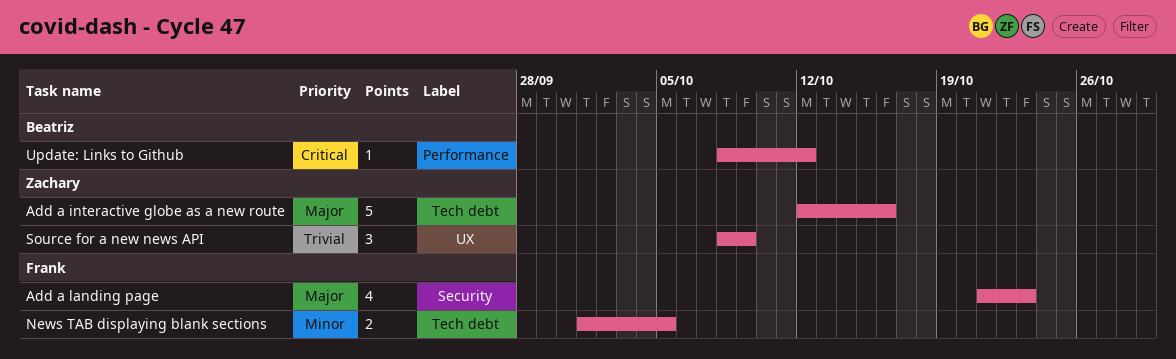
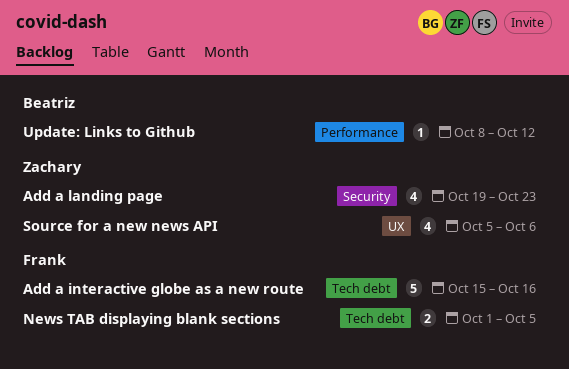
Add a interactive globe as a new route, owner: Zachary -> Frank
Add a interactive globe as a new route, start: Oct 12 -> Oct 15
Add a landing page, owner: Frank -> Zachary
Add a landing page, start: Oct 21 -> Oct 19
Source for a new news API, estimate: 3 -> 4
Source for a new news API, start: Oct 8 -> Oct 5
Source for a new news API, due: Oct 9 -> Oct 6

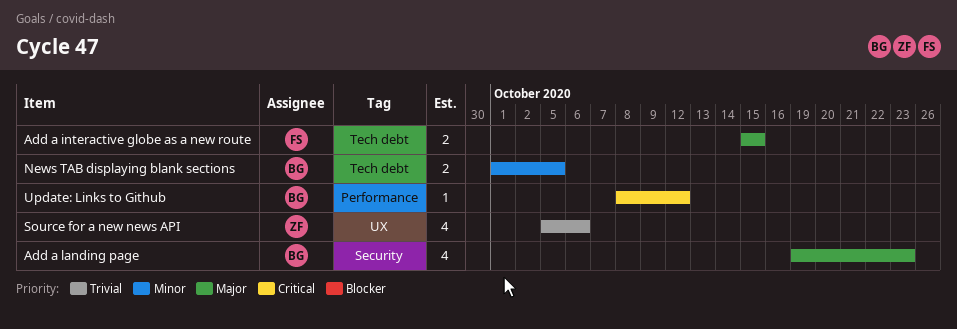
Add a interactive globe as a new route, estimate: 5 -> 2
Add a interactive globe as a new route, due: Oct 16 -> Oct 15
Add a landing page, owner: Zachary -> Beatriz
News TAB displaying blank sections, owner: Frank -> Beatriz

